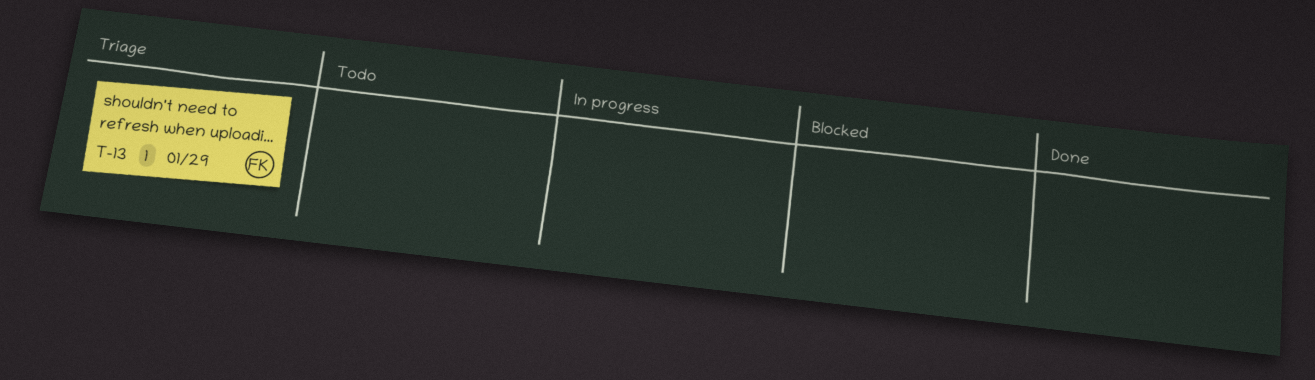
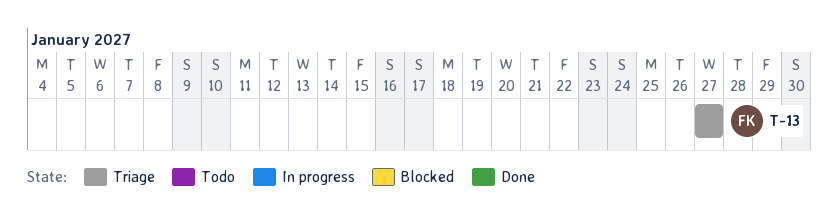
T-13, due: Jan 29 -> Jan 27

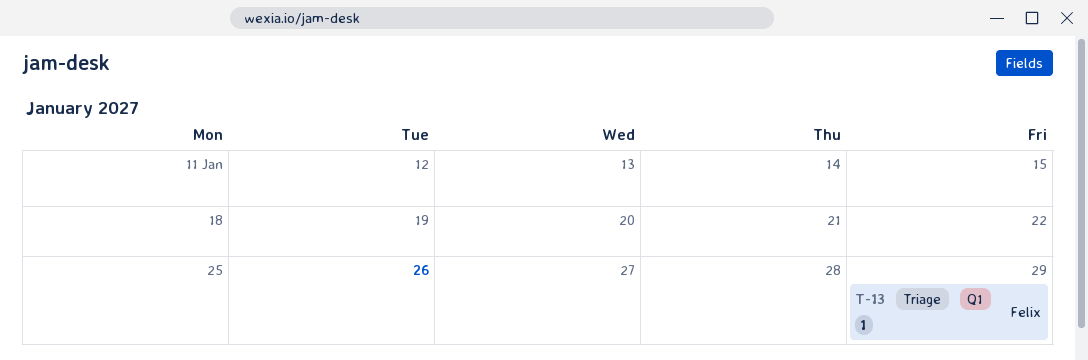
T-13, due: Jan 27 -> Jan 29

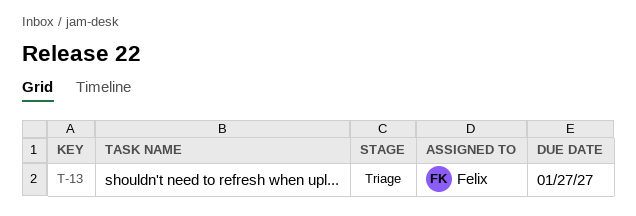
T-13, due: Jan 29 -> Jan 27

